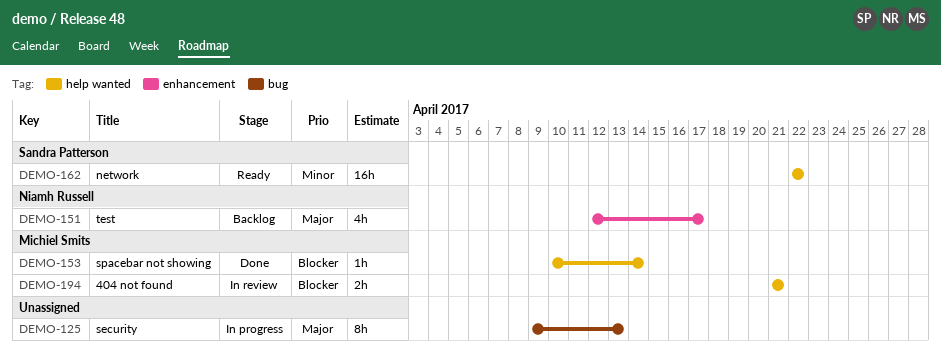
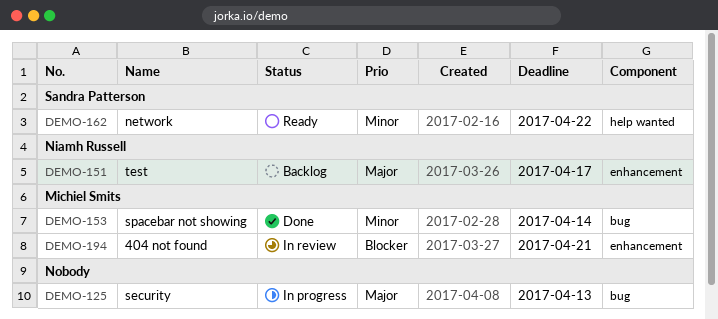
DEMO-153, priority: Blocker -> Minor
DEMO-153, label: help wanted -> bug
DEMO-194, label: help wanted -> enhancement

